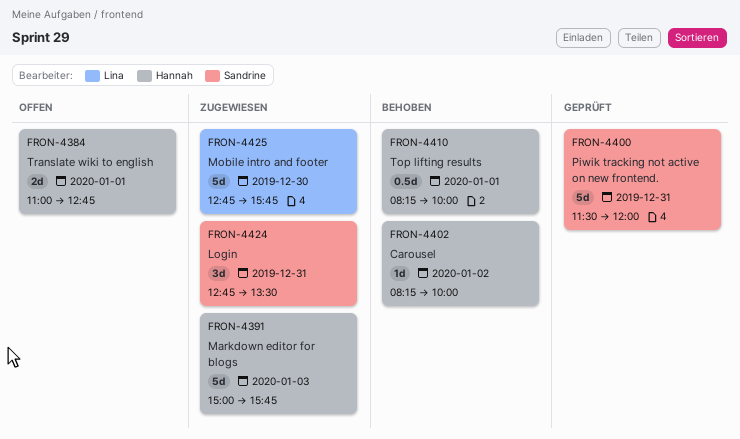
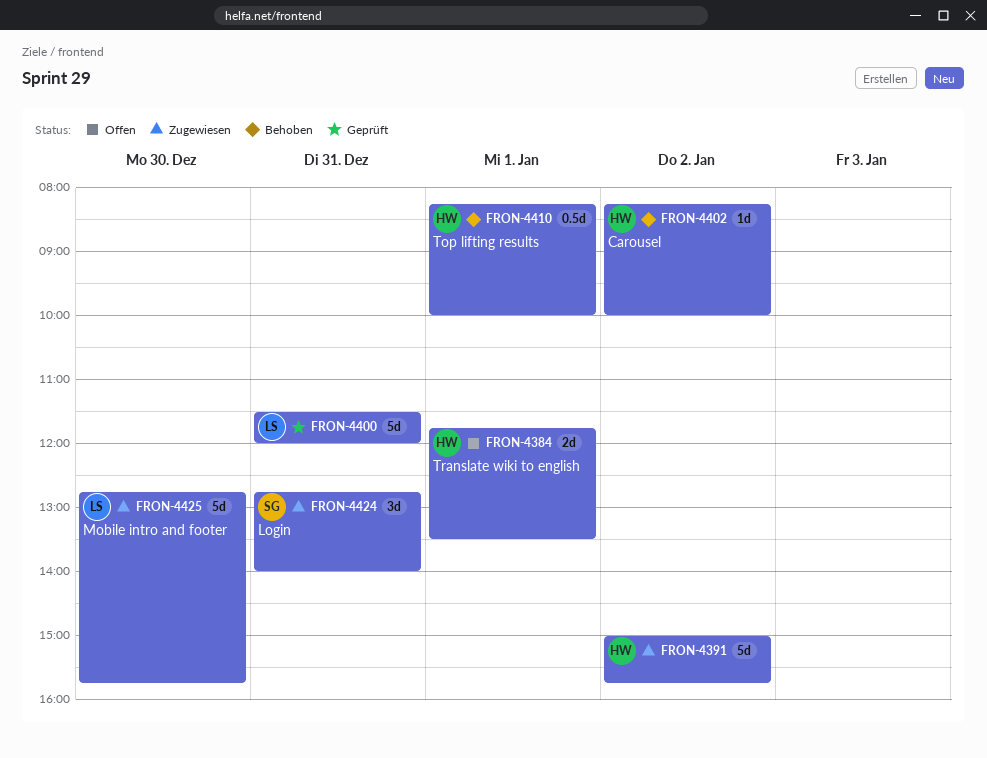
FRON-4384, begins: 11:00 -> 11:45
FRON-4384, ends: 12:45 -> 13:30
FRON-4391, day: Jan 3 -> Jan 2
FRON-4400, owner: Sandrine -> Lina
FRON-4424, ends: 13:30 -> 14:00

